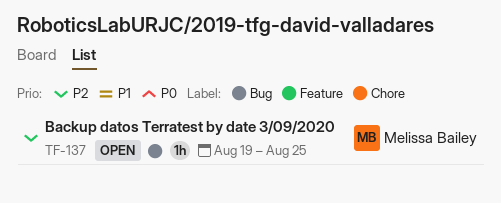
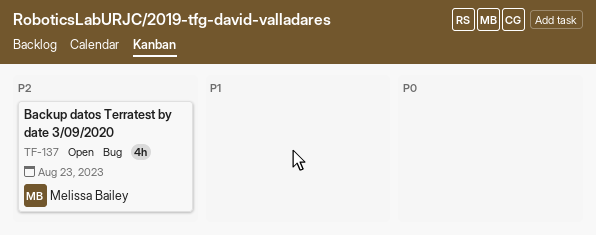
TF-137, estimate: 1h -> 4h
TF-137, due: Aug 25 -> Aug 23

